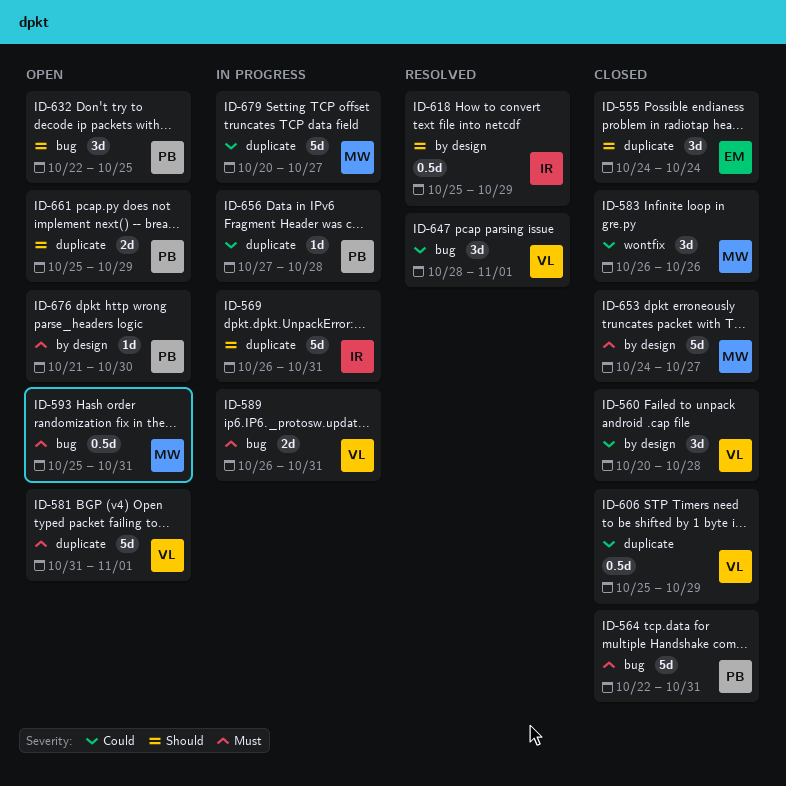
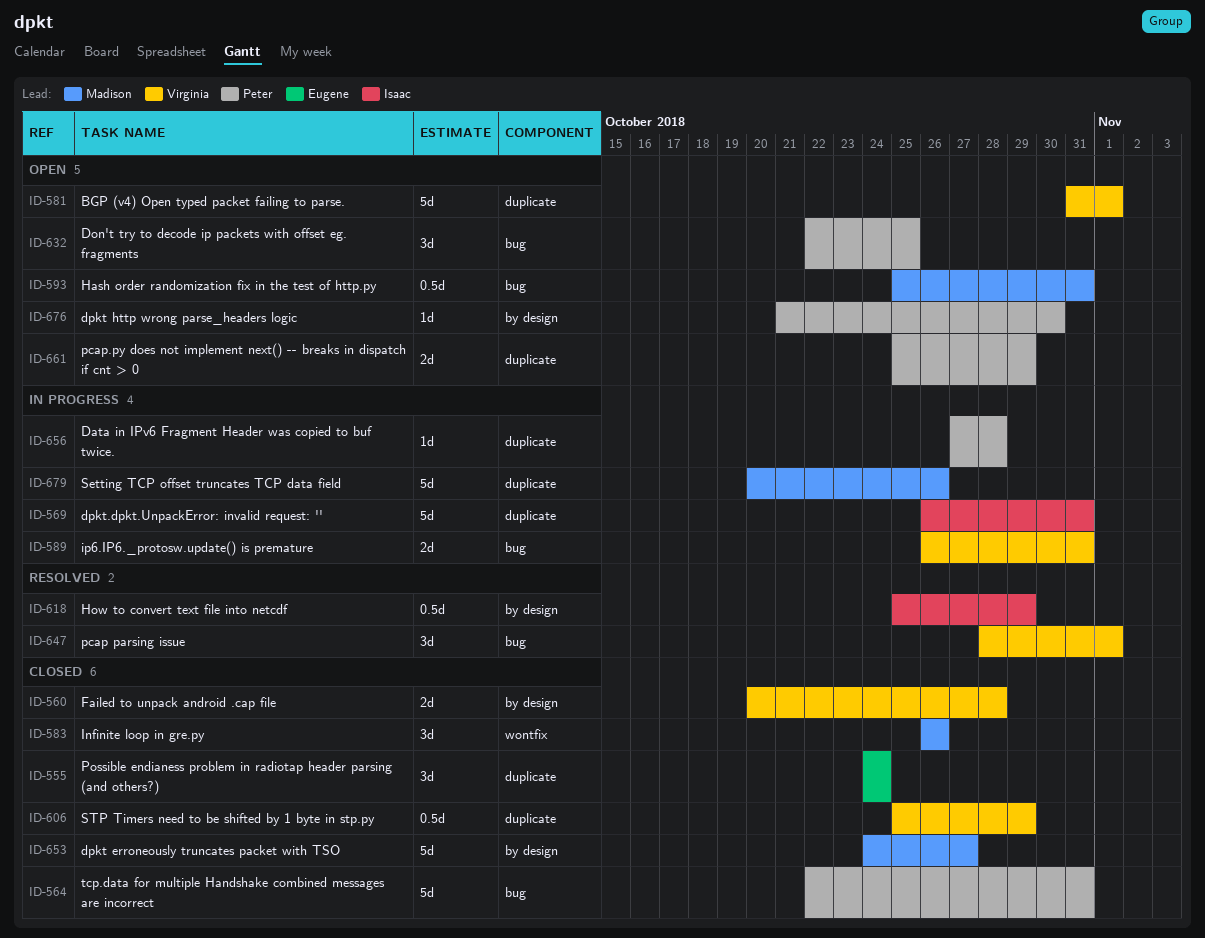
ID-560, estimate: 3d -> 2d
ID-679, due: Oct 27 -> Oct 26

